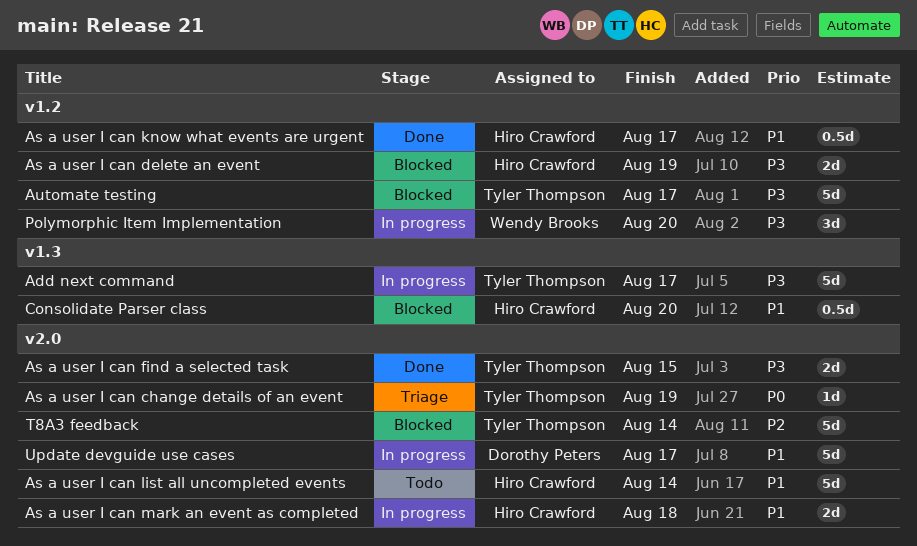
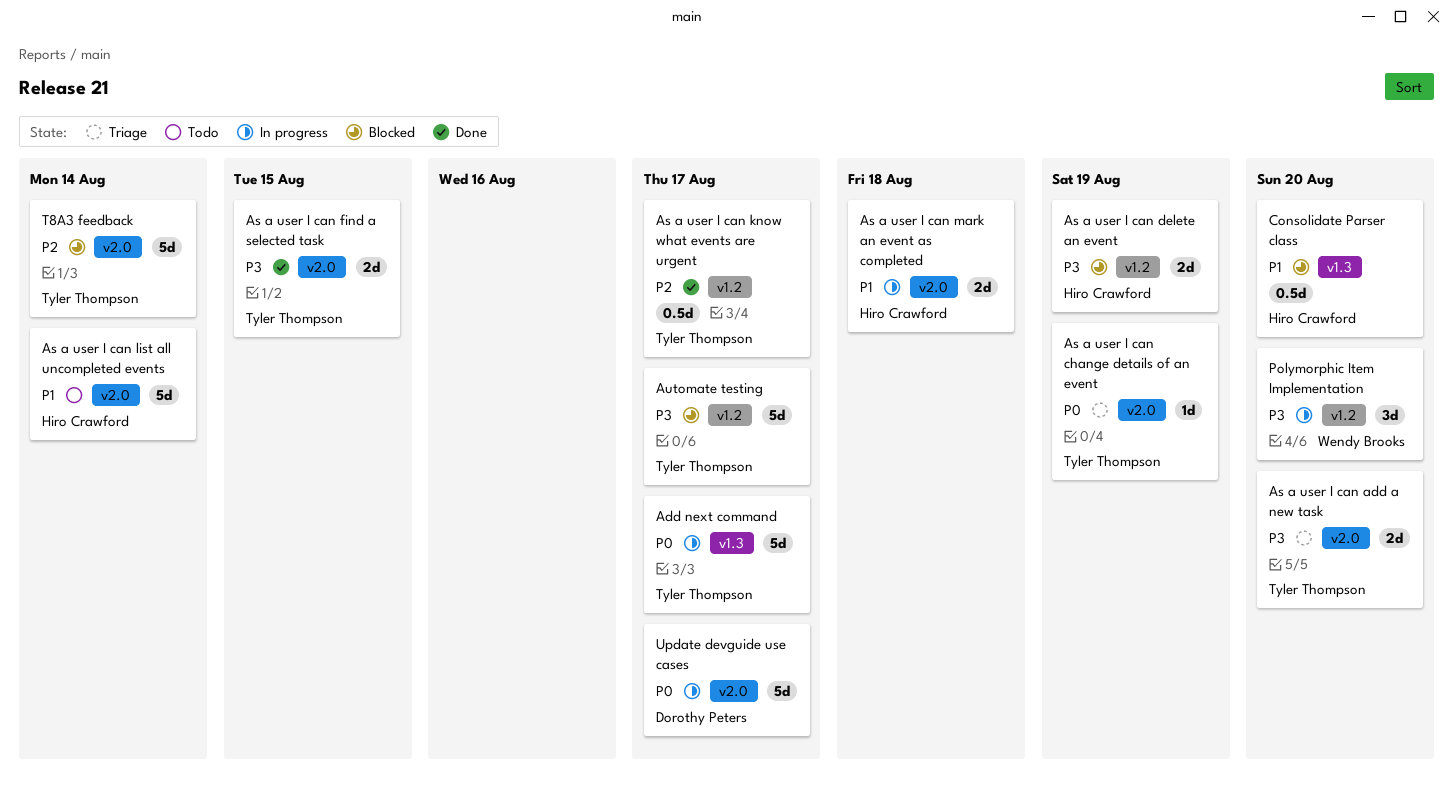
Add next command, priority: P3 -> P0
As a user I can add a new task: none -> present
As a user I can know what events are urgent, owner: Hiro Crawford -> Tyler Thompson
As a user I can know what events are urgent, priority: P1 -> P2
Update devguide use cases, priority: P1 -> P0

